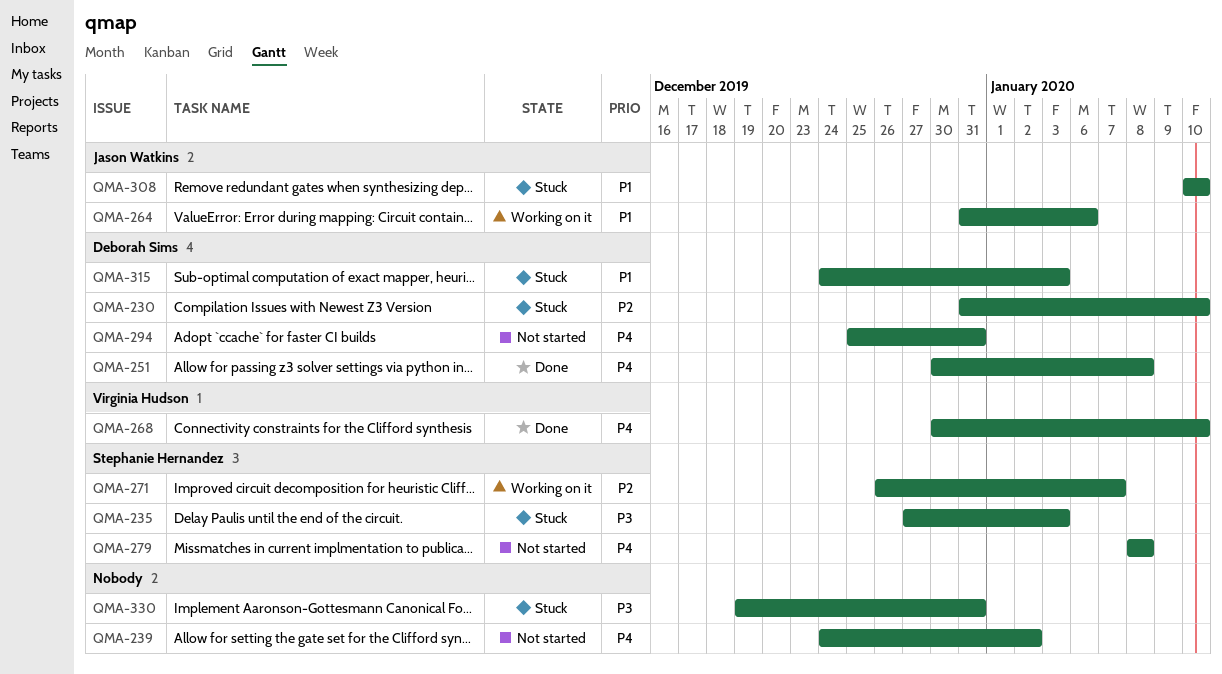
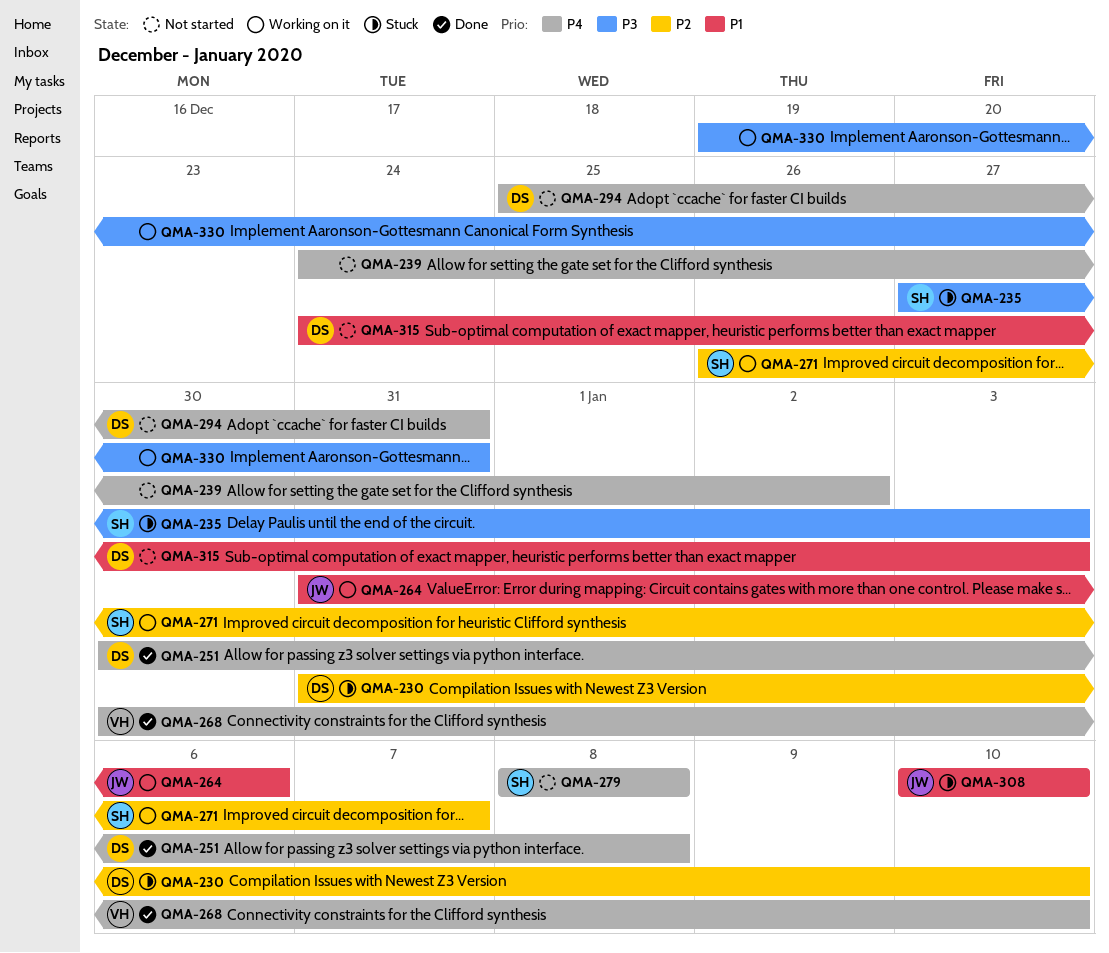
QMA-315, status: Stuck -> Not started
QMA-330, status: Stuck -> Working on it

